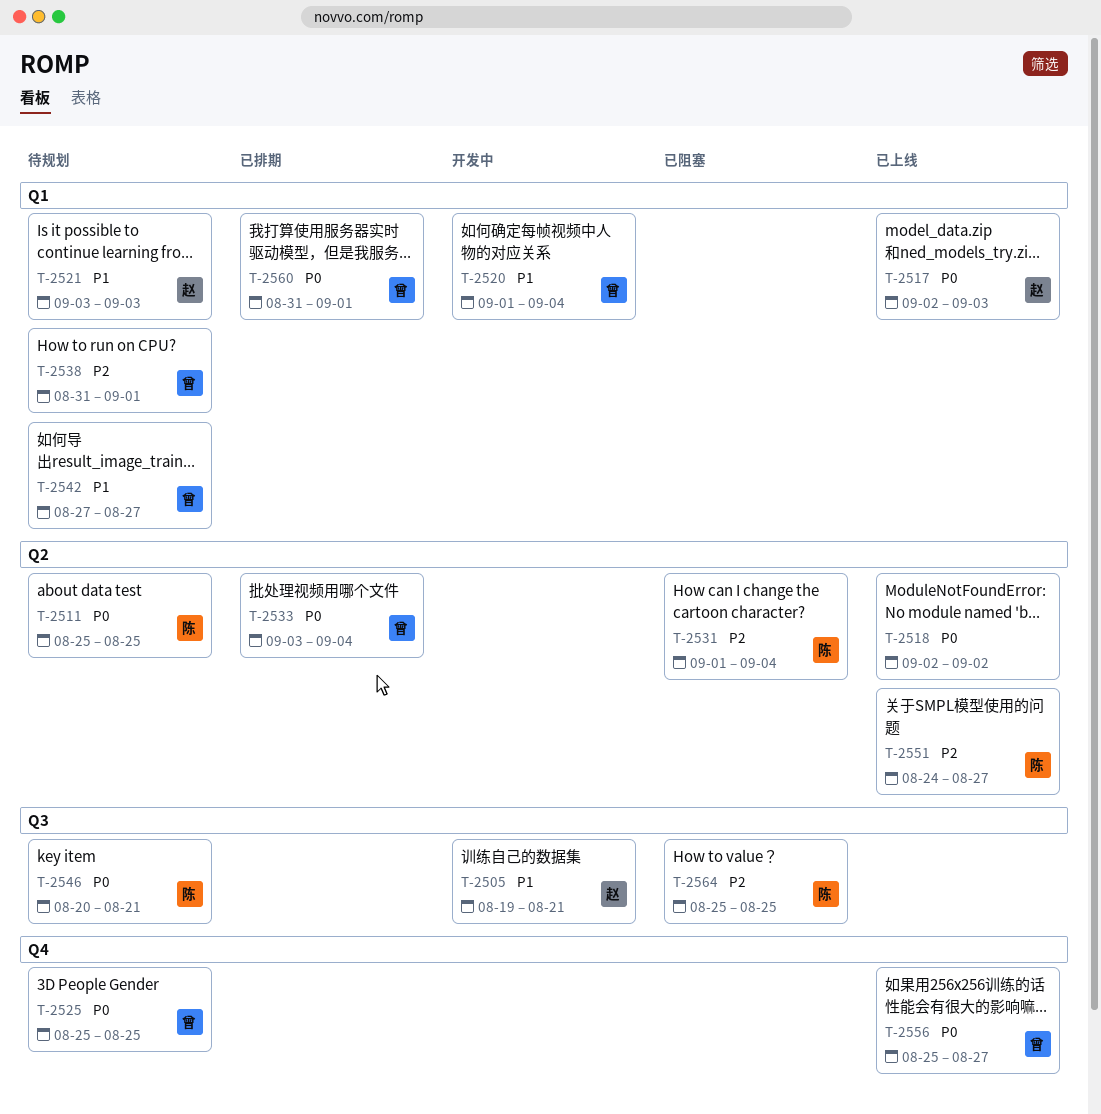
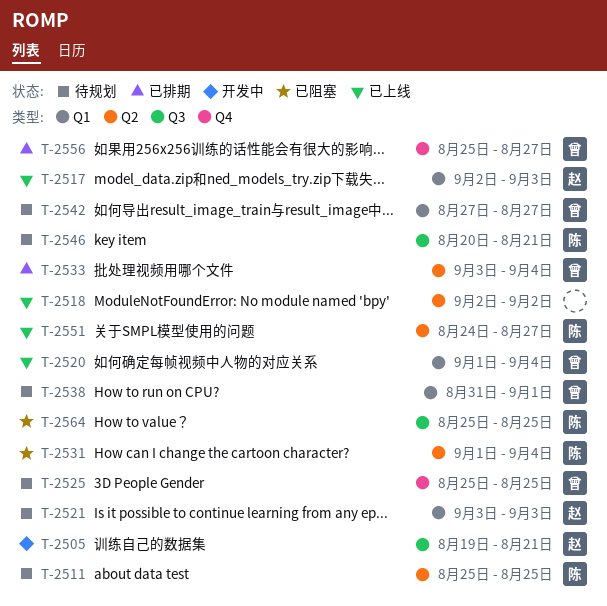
T-2520, status: 开发中 -> 已上线
T-2556, status: 已上线 -> 已排期
T-2560: present -> none

